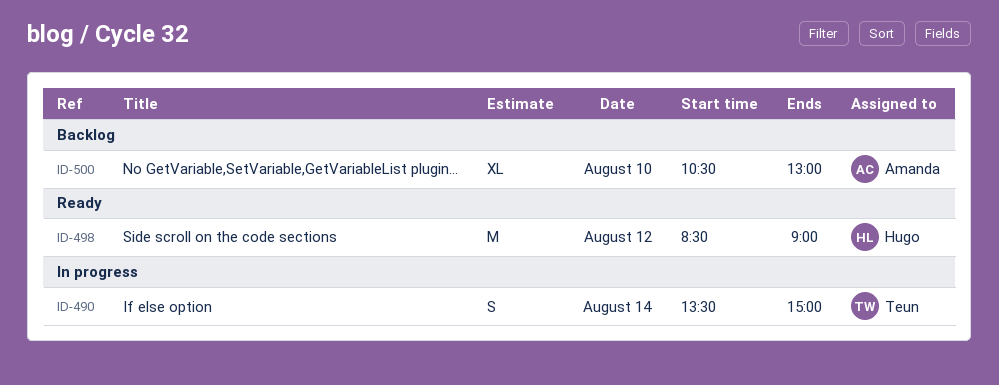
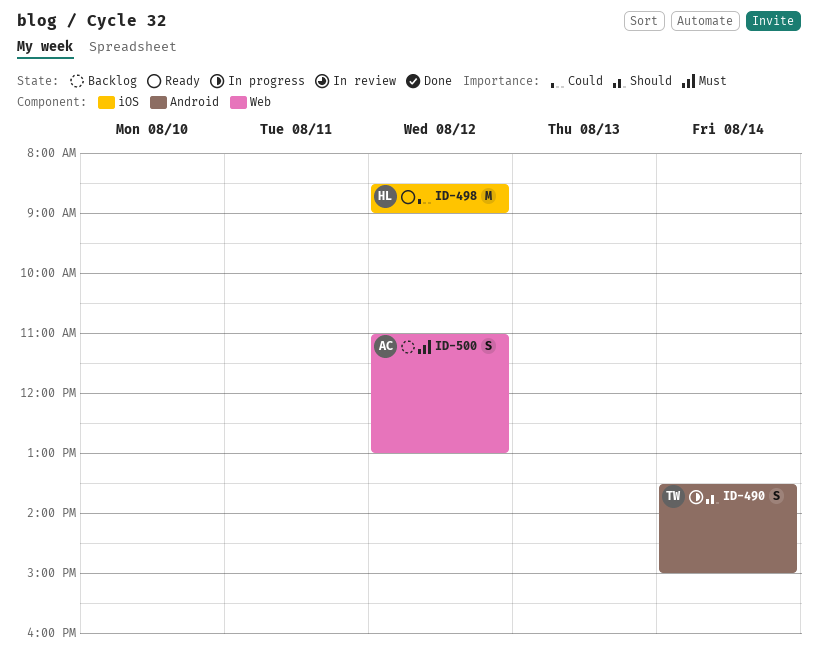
ID-500, estimate: XL -> S
ID-500, day: Aug 10 -> Aug 12
ID-500, begins: 10:30 -> 11:00

